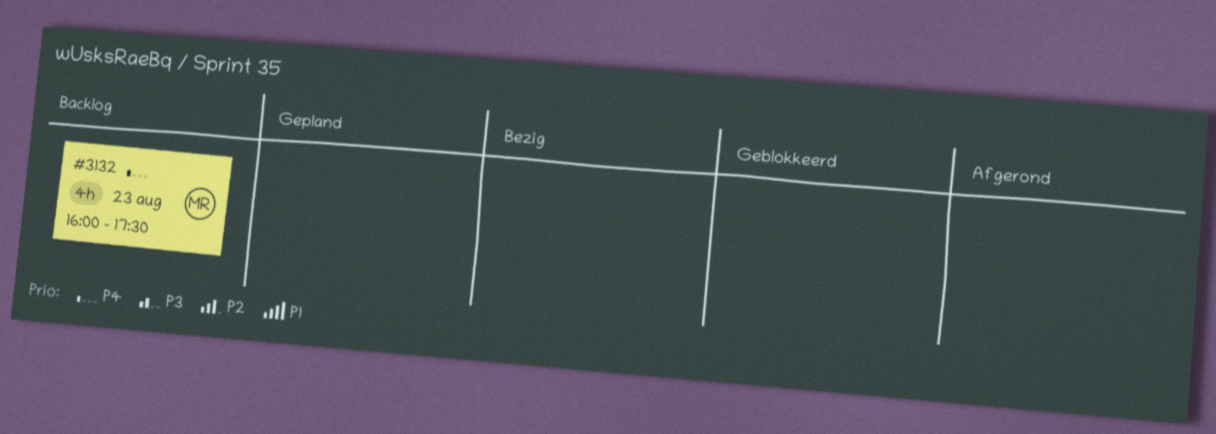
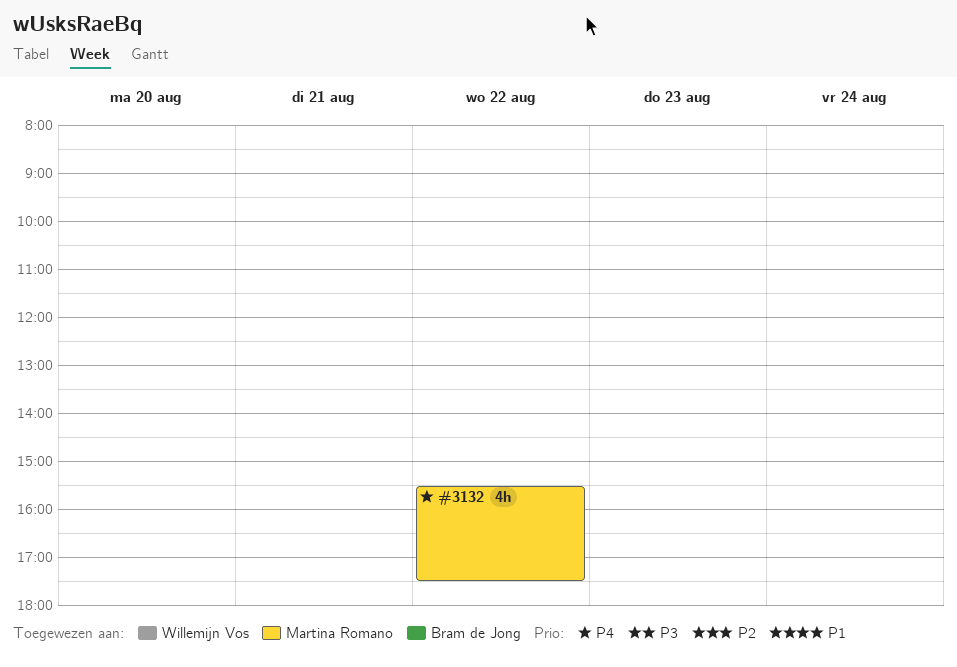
#3132, day: Aug 23 -> Aug 22
#3132, begins: 16:00 -> 15:30

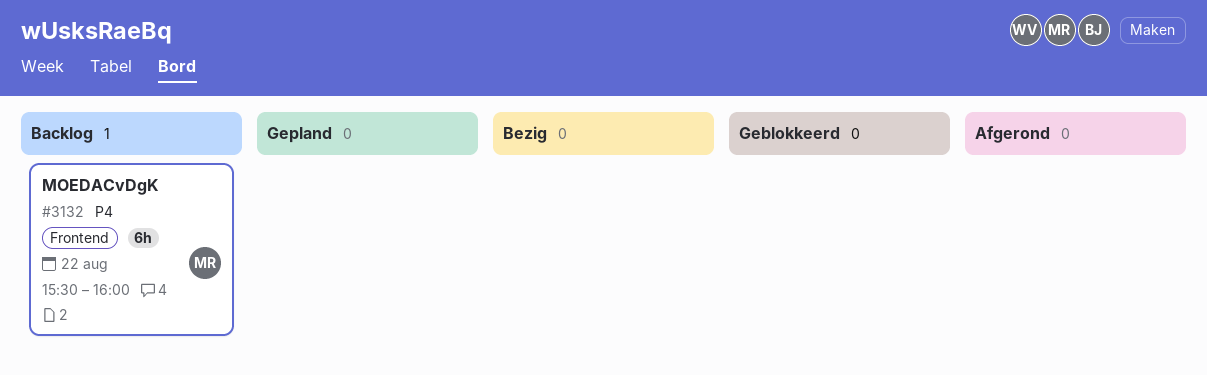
#3132, estimate: 4h -> 6h
#3132, ends: 17:30 -> 16:00

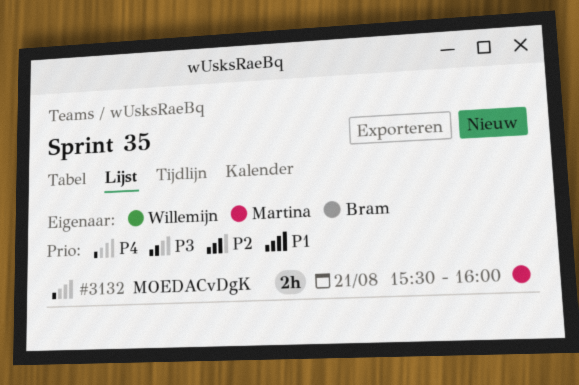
#3132, estimate: 6h -> 2h
#3132, day: Aug 22 -> Aug 21

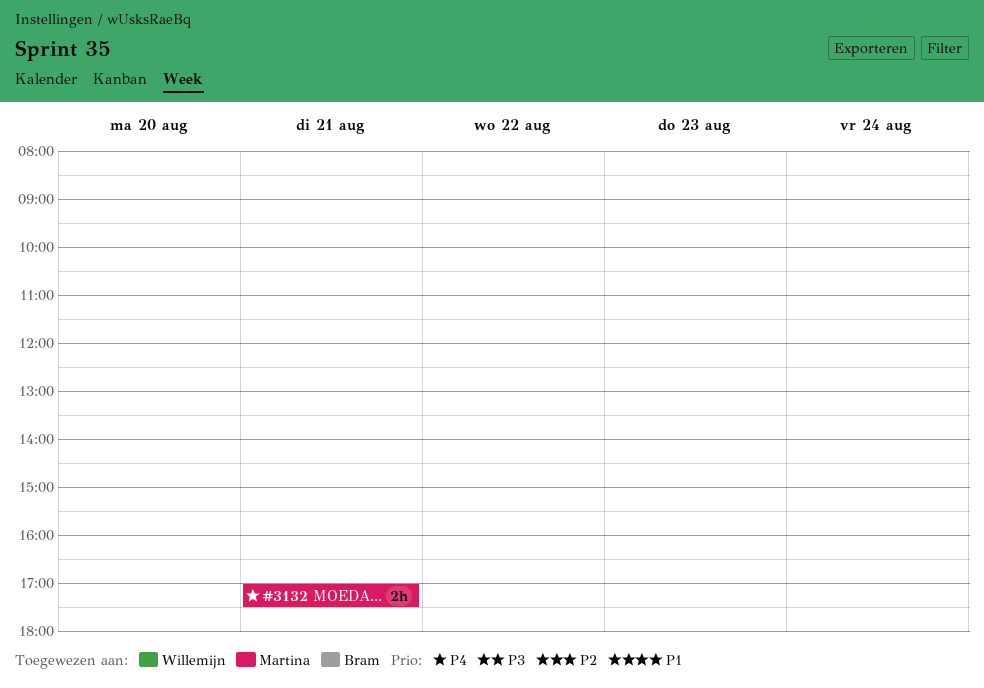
#3132, begins: 15:30 -> 17:00
#3132, ends: 16:00 -> 17:30

